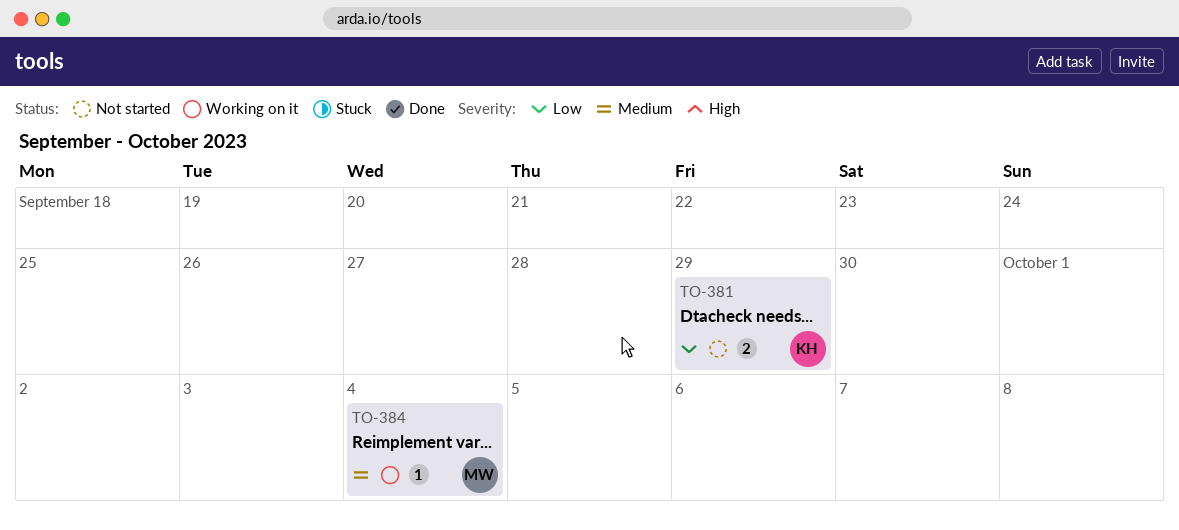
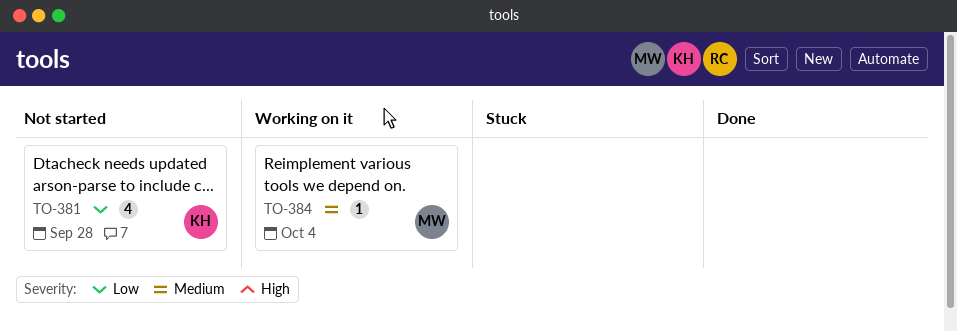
TO-381, estimate: 2 -> 4
TO-381, due: Sep 29 -> Sep 28

